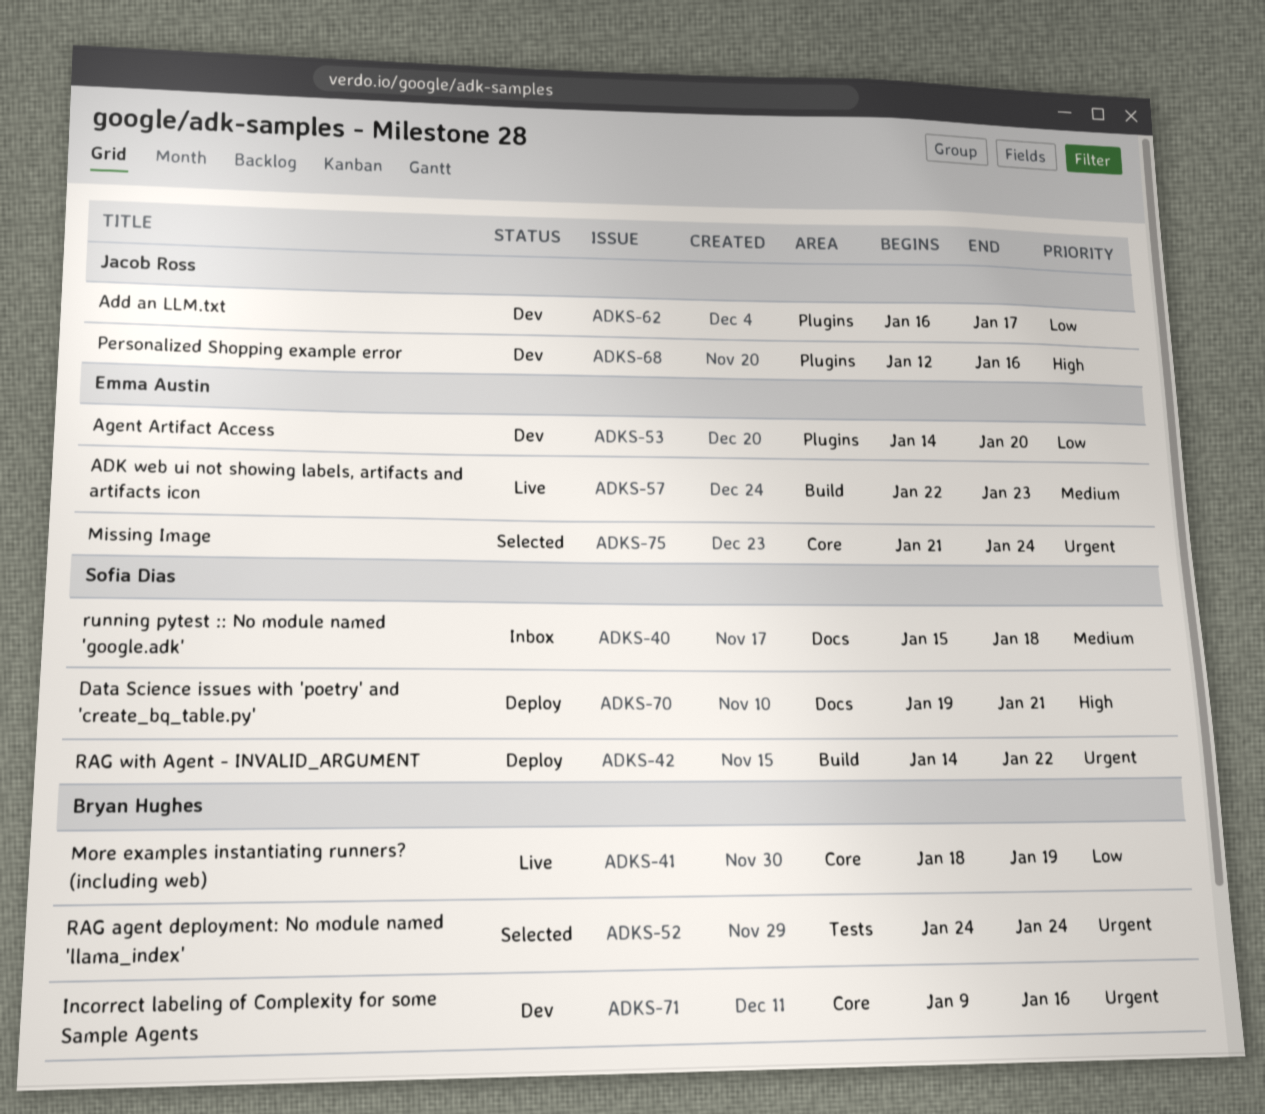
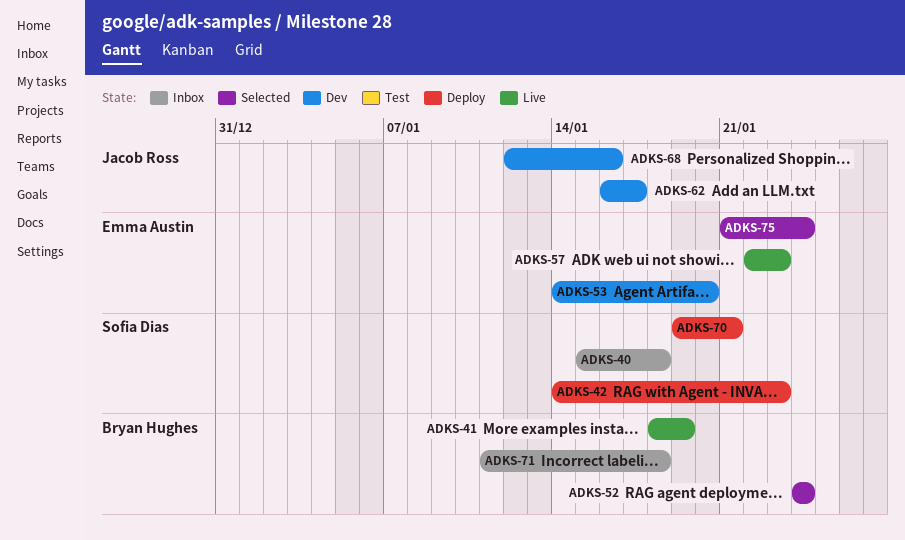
ADKS-42, due: Jan 22 -> Jan 23
ADKS-71, status: Dev -> Inbox
ADKS-71, start: Jan 9 -> Jan 11
ADKS-71, due: Jan 16 -> Jan 18

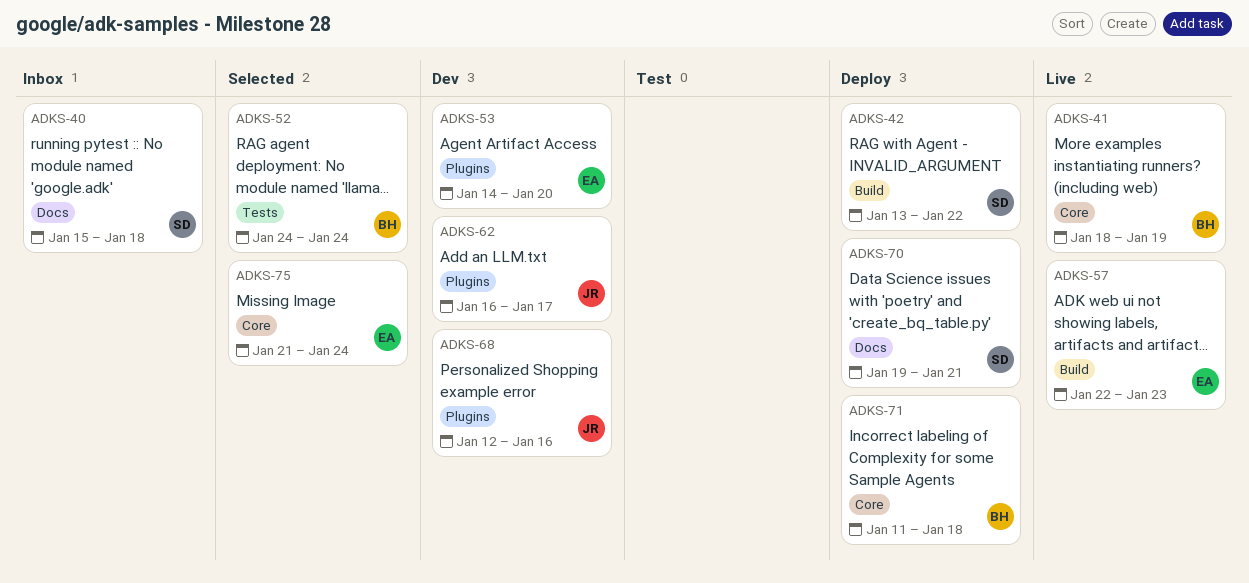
ADKS-42, start: Jan 14 -> Jan 13
ADKS-42, due: Jan 23 -> Jan 22
ADKS-71, status: Inbox -> Deploy

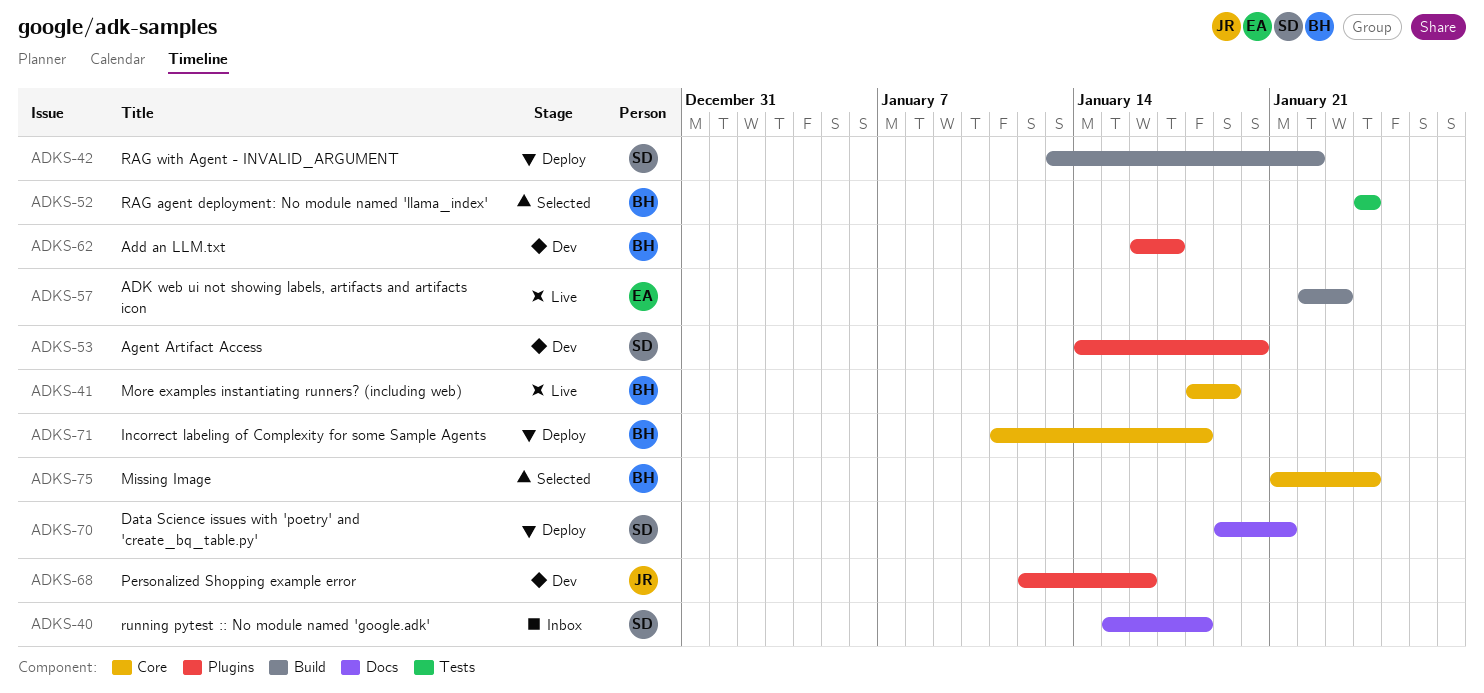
ADKS-53, owner: EA -> SD
ADKS-62, owner: JR -> BH
ADKS-75, owner: EA -> BH

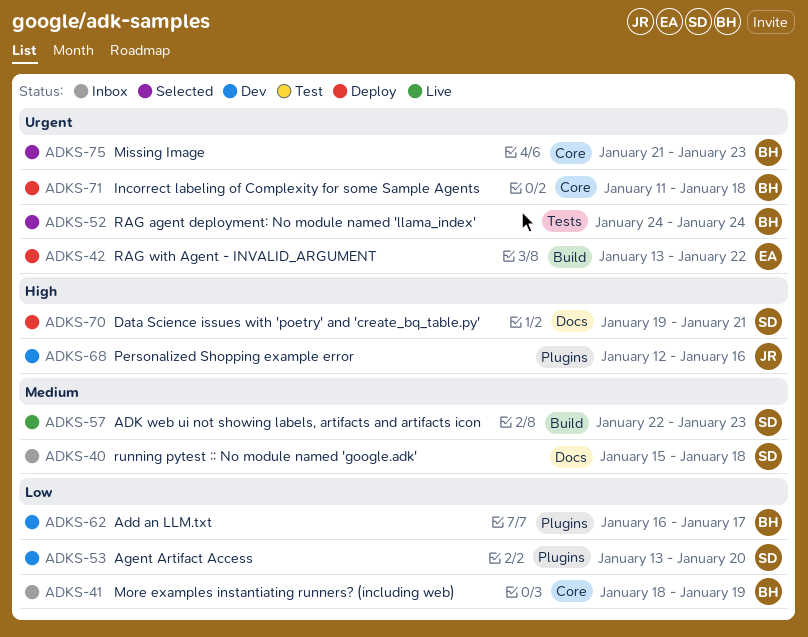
ADKS-41, status: Live -> Inbox
ADKS-42, owner: SD -> EA
ADKS-53, start: Jan 14 -> Jan 13
ADKS-57, owner: EA -> SD
ADKS-75, due: Jan 24 -> Jan 23

